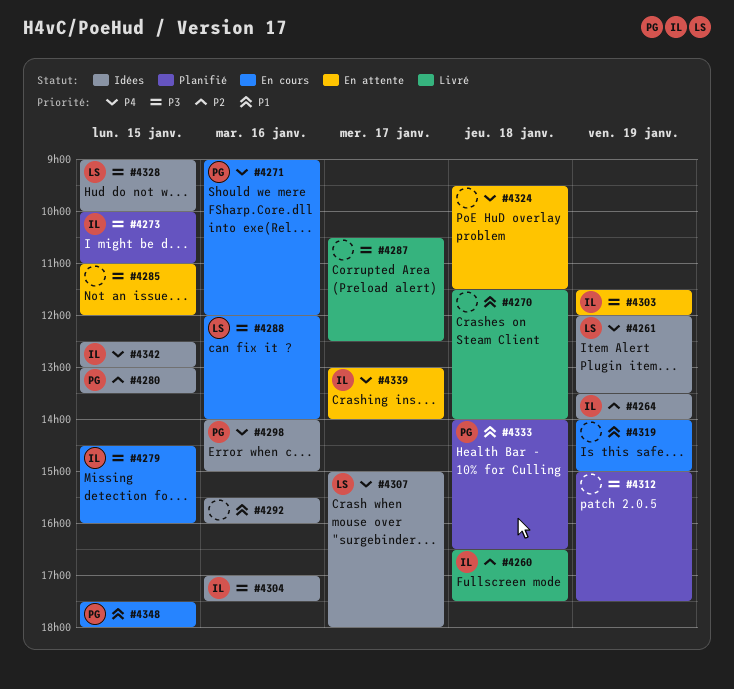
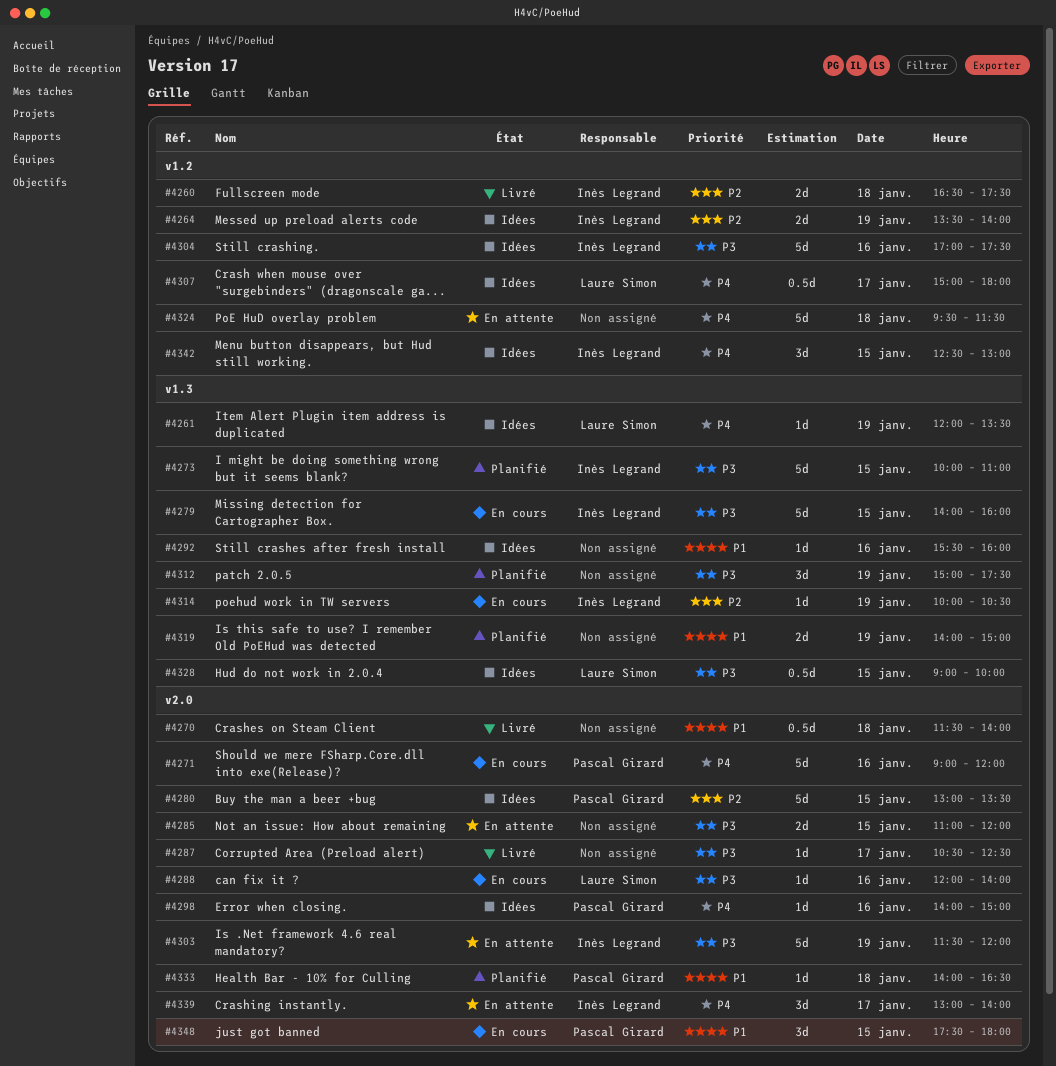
#4279, begins: 14:30 -> 14:00
#4314: none -> present
#4319, status: En cours -> Planifié

